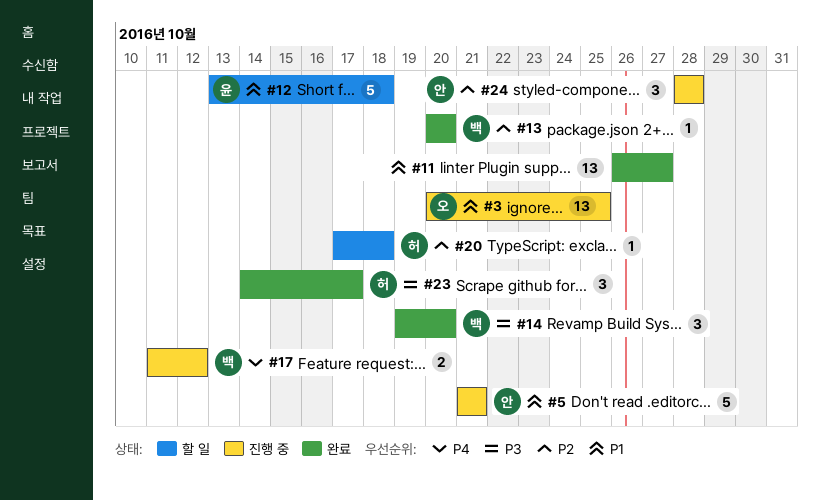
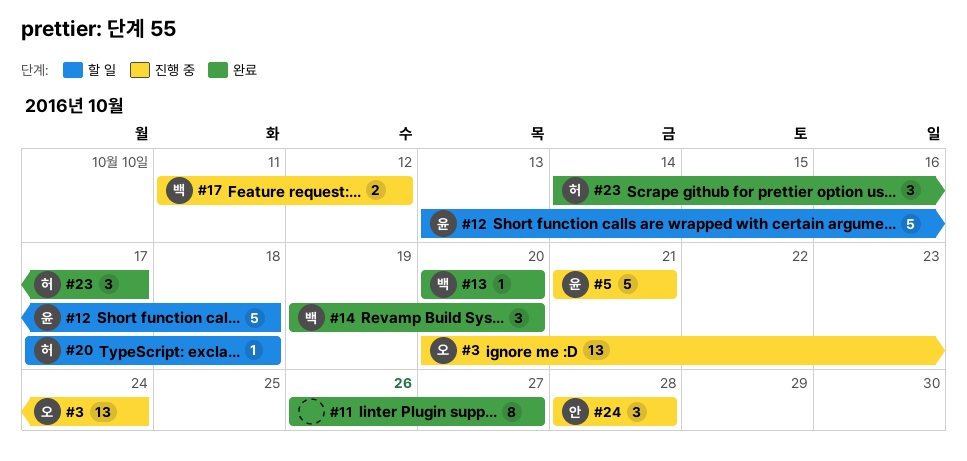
#3, due: Oct 25 -> Oct 24
#5, owner: 안 -> 윤
#11, estimate: 13 -> 8

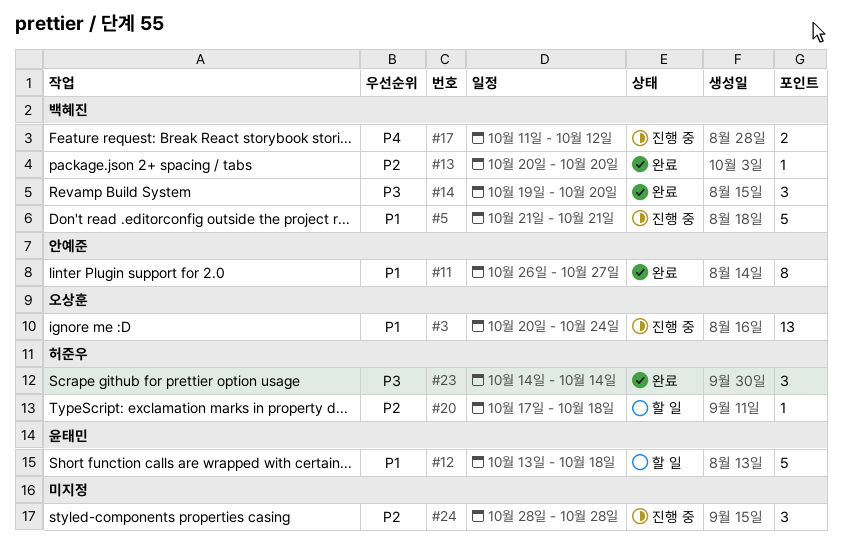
#5, owner: 윤태민 -> 백혜진
#11, owner: none -> 안예준
#23, due: Oct 17 -> Oct 14
#24, owner: 안예준 -> none

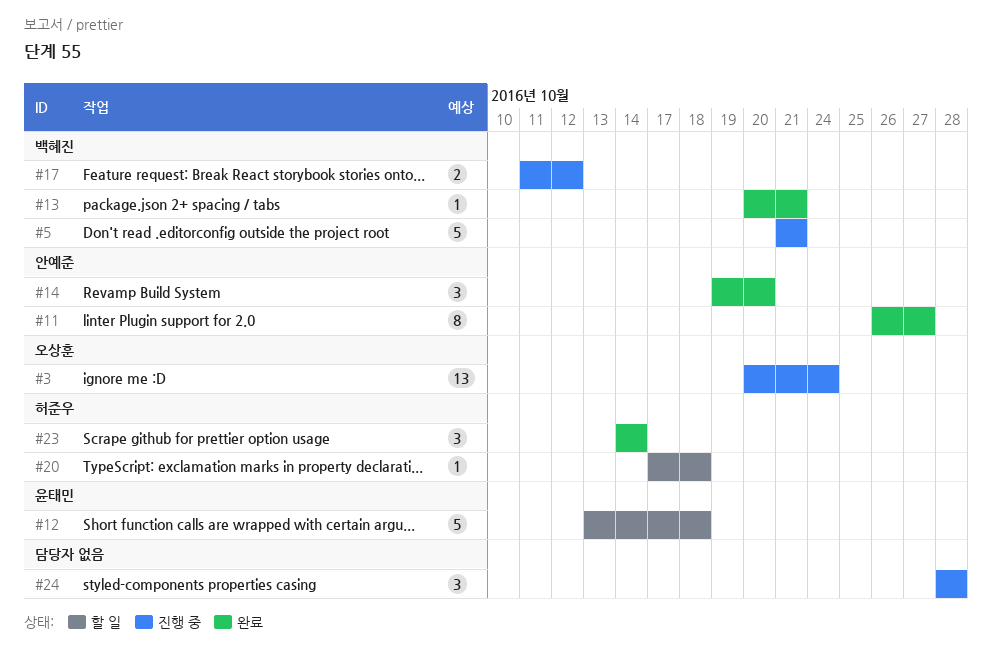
#13, due: Oct 20 -> Oct 21
#14, owner: 백혜진 -> 안예준

